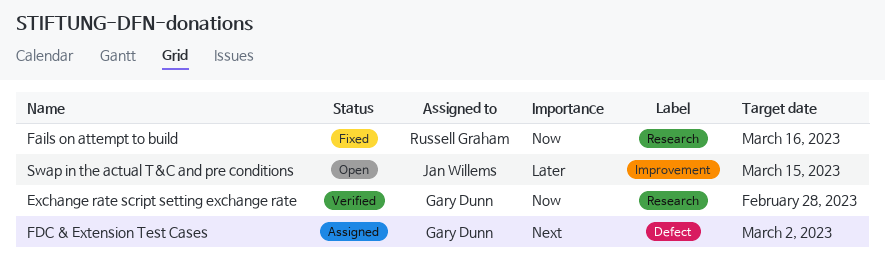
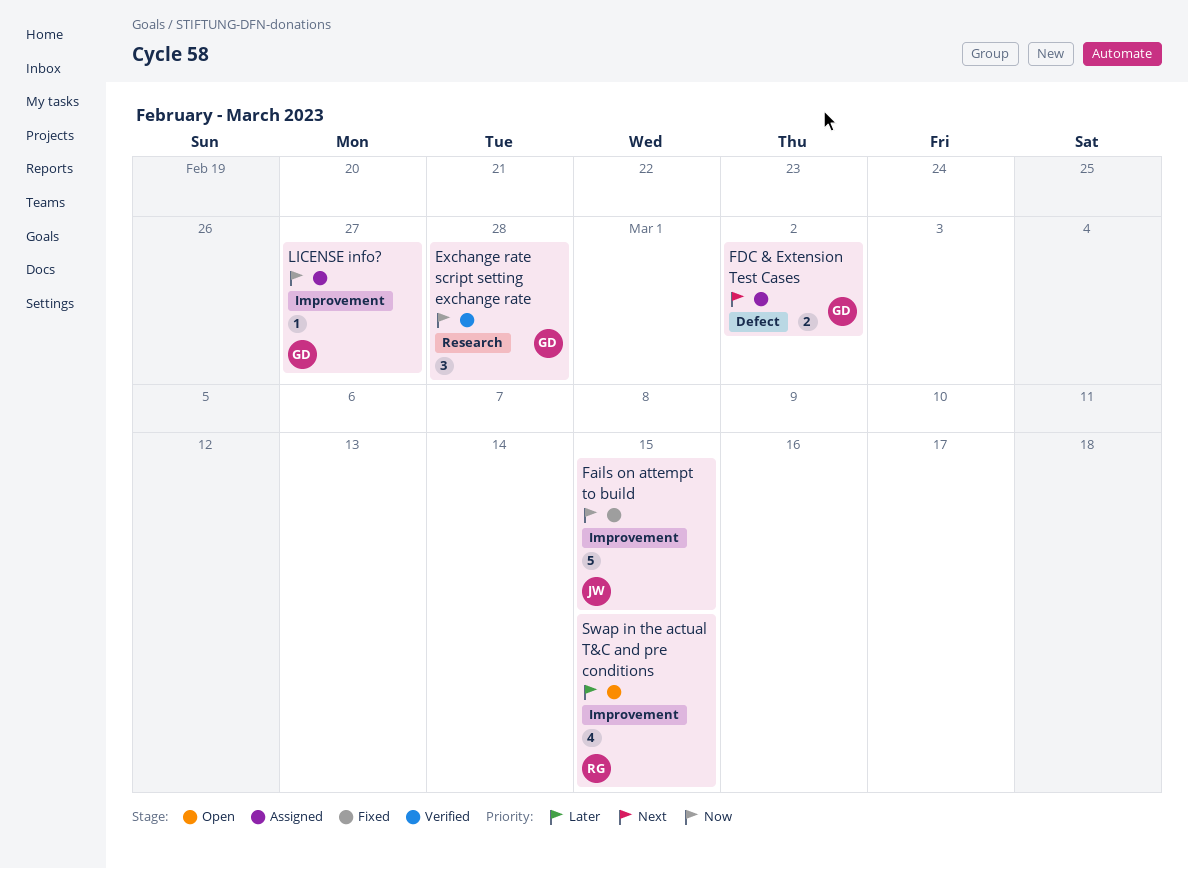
Fails on attempt to build, owner: Russell Graham -> Jan Willems
Fails on attempt to build, label: Research -> Improvement
Fails on attempt to build, due: Mar 16 -> Mar 15
LICENSE info?: none -> present
Swap in the actual T&C and pre conditions, owner: Jan Willems -> Russell Graham

